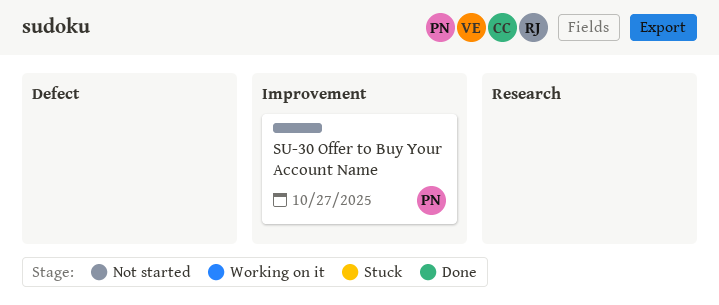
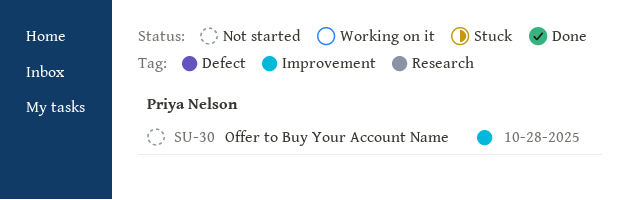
SU-30, due: Oct 27 -> Oct 28

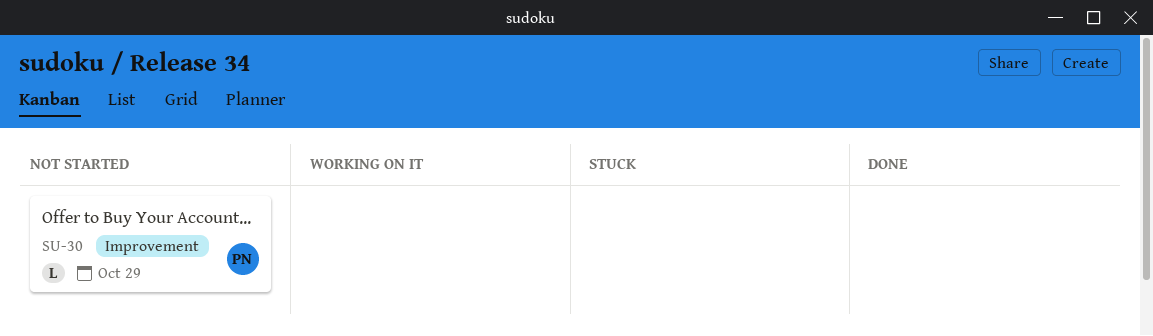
SU-30, due: Oct 28 -> Oct 29

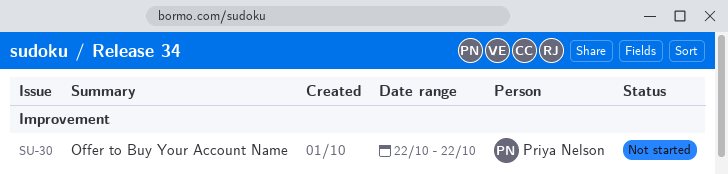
SU-30, due: Oct 29 -> Oct 22

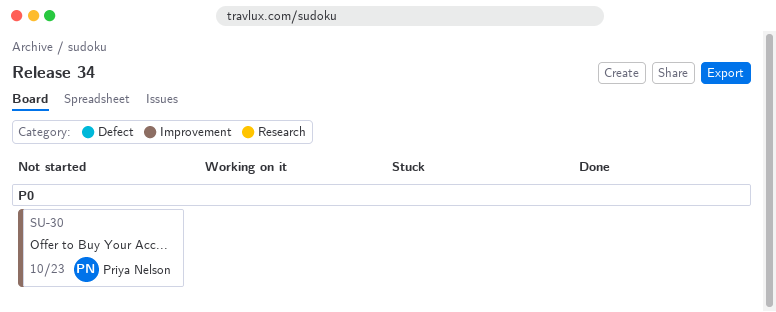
SU-30, due: Oct 22 -> Oct 23

